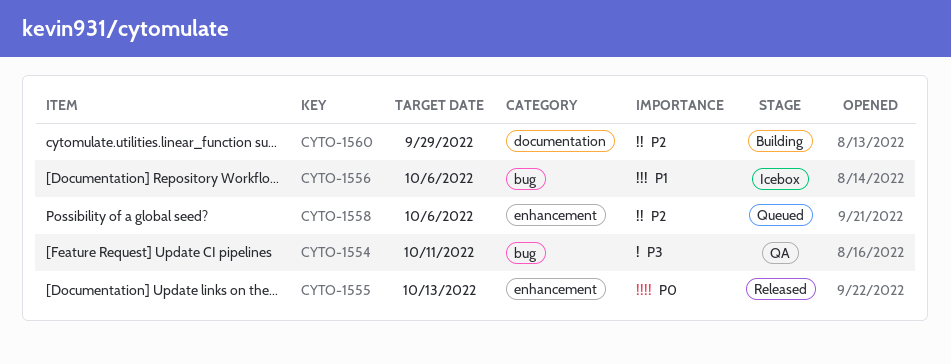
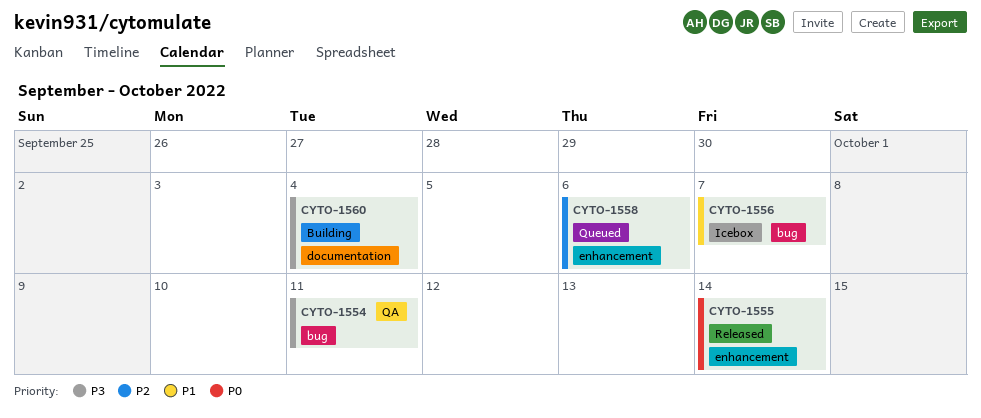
CYTO-1555, due: Oct 13 -> Oct 14
CYTO-1556, due: Oct 6 -> Oct 7
CYTO-1560, priority: P2 -> P3
CYTO-1560, due: Sep 29 -> Oct 4

